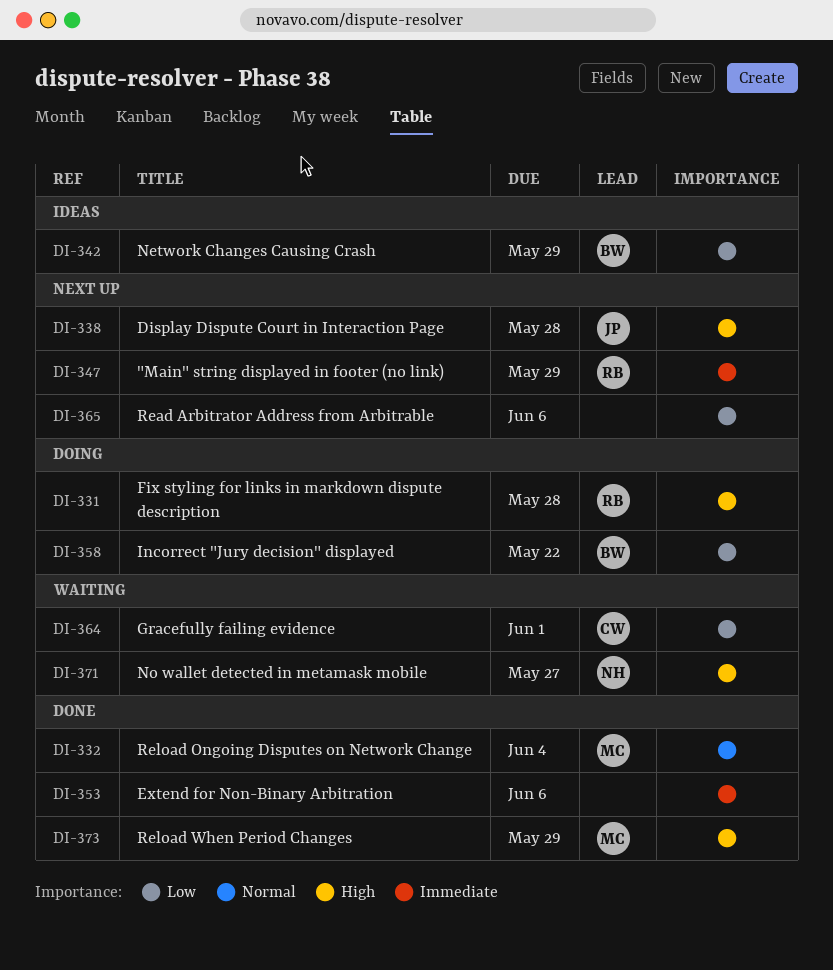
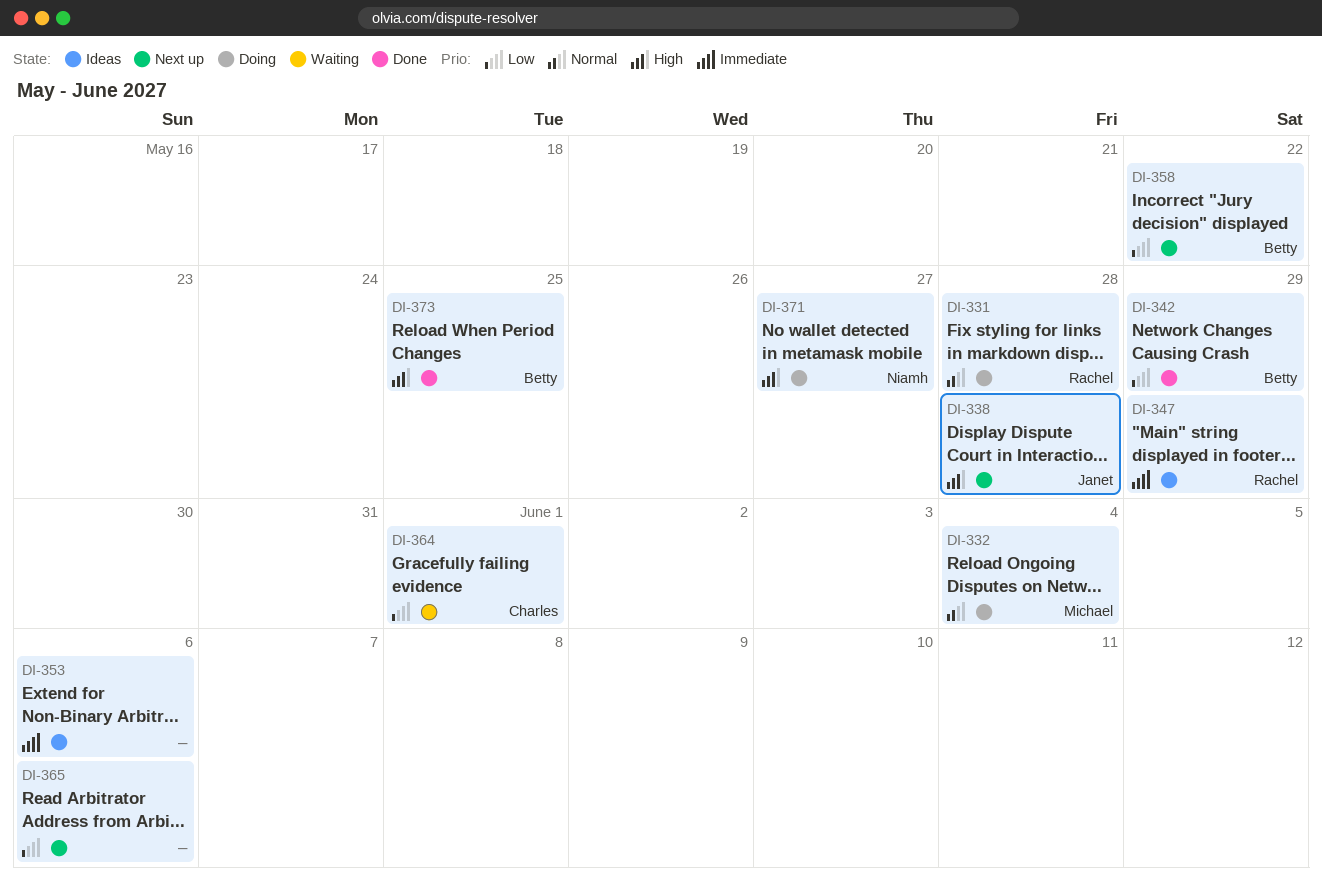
DI-331, priority: High -> Normal
DI-332, status: Done -> Doing
DI-342, status: Ideas -> Done
DI-347, status: Next up -> Ideas
DI-353, status: Done -> Ideas
DI-358, status: Doing -> Next up
DI-371, status: Waiting -> Doing
DI-373, owner: Michael -> Betty
DI-373, due: May 29 -> May 25

